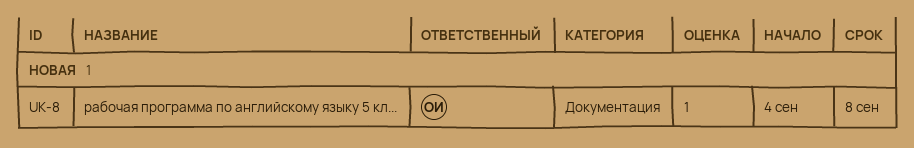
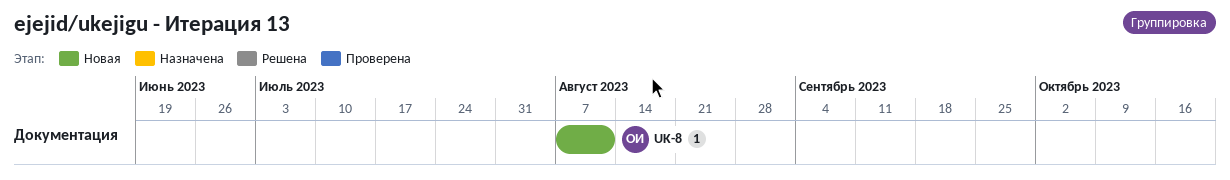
UK-8, start: Sep 4 -> Aug 7
UK-8, due: Sep 8 -> Aug 11

